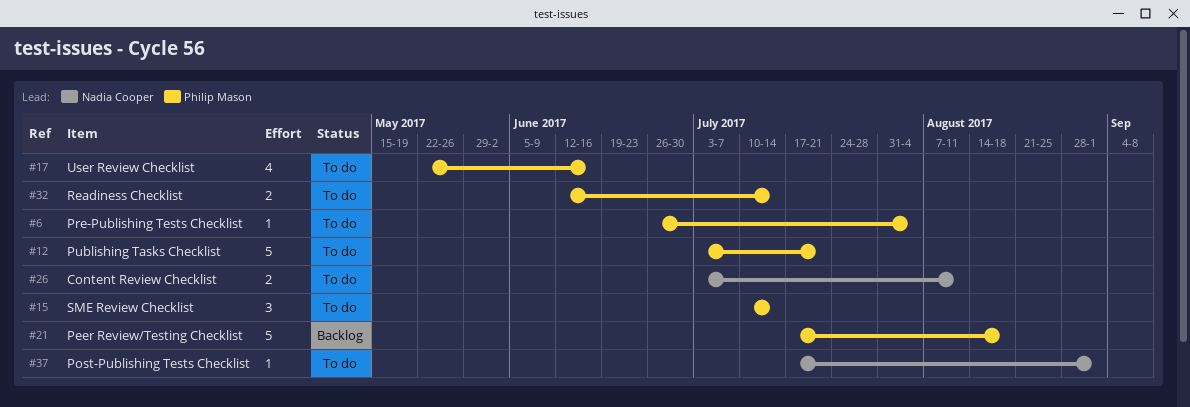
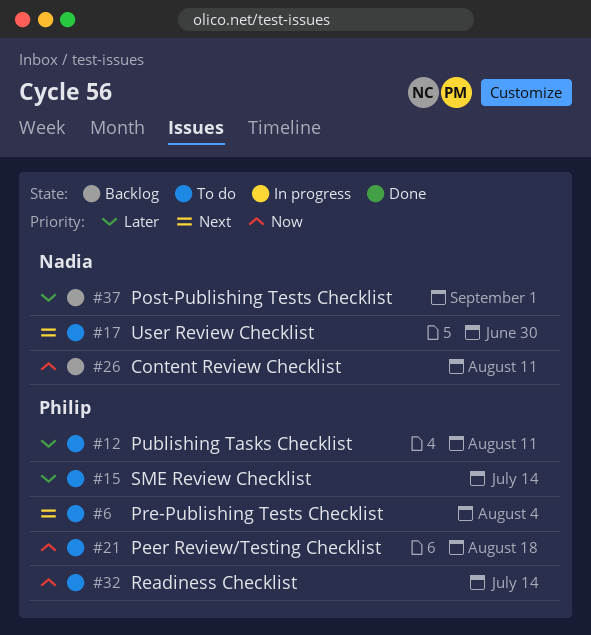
#12, due: Jul 21 -> Aug 11
#17, owner: Philip Mason -> Nadia Cooper
#17, due: Jun 16 -> Jun 30
#21, status: Backlog -> To do
#26, status: To do -> Backlog
#37, status: To do -> Backlog

